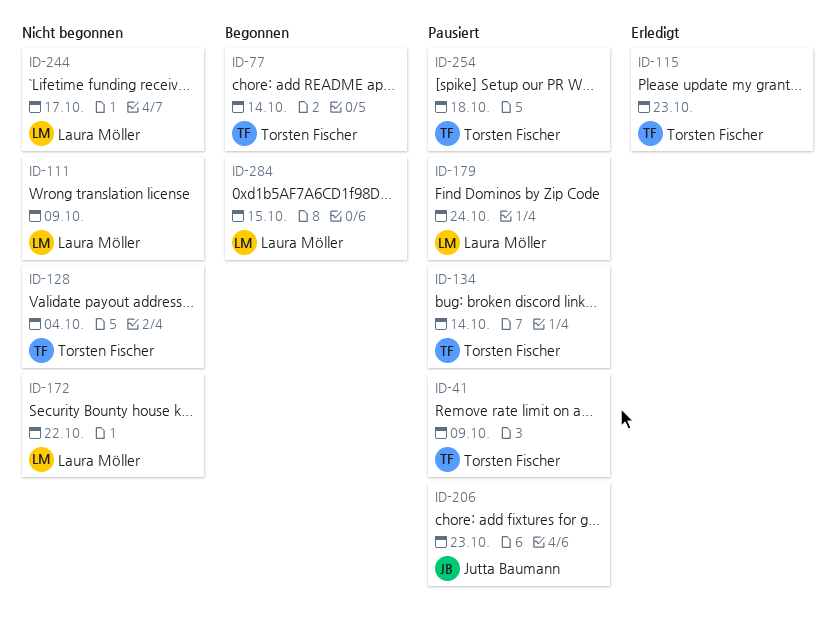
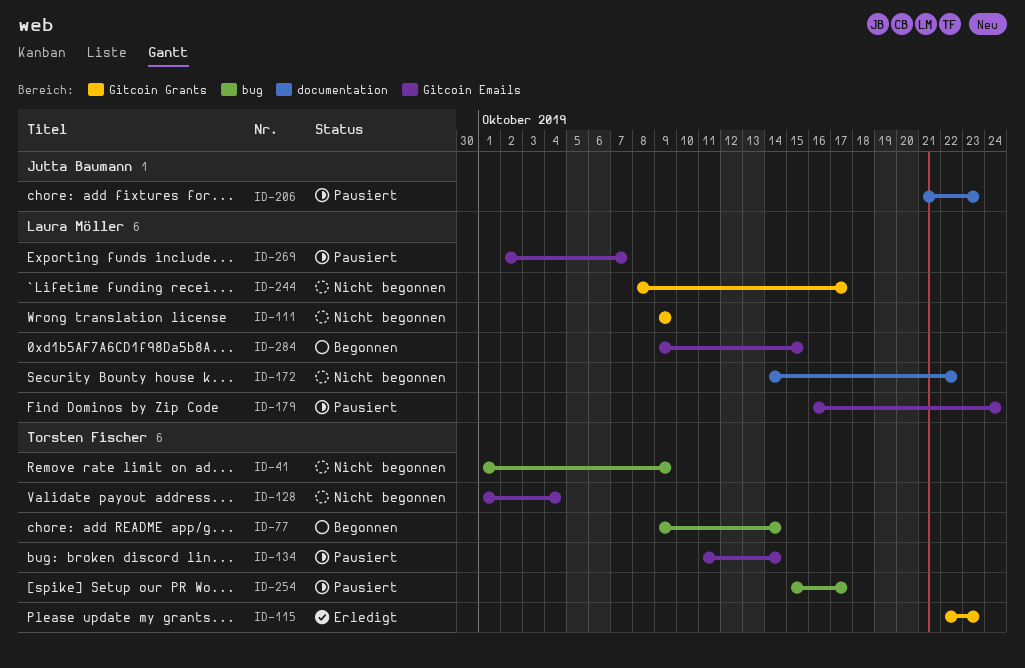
ID-41, status: Pausiert -> Nicht begonnen
ID-254, due: Oct 18 -> Oct 17
ID-269: none -> present

